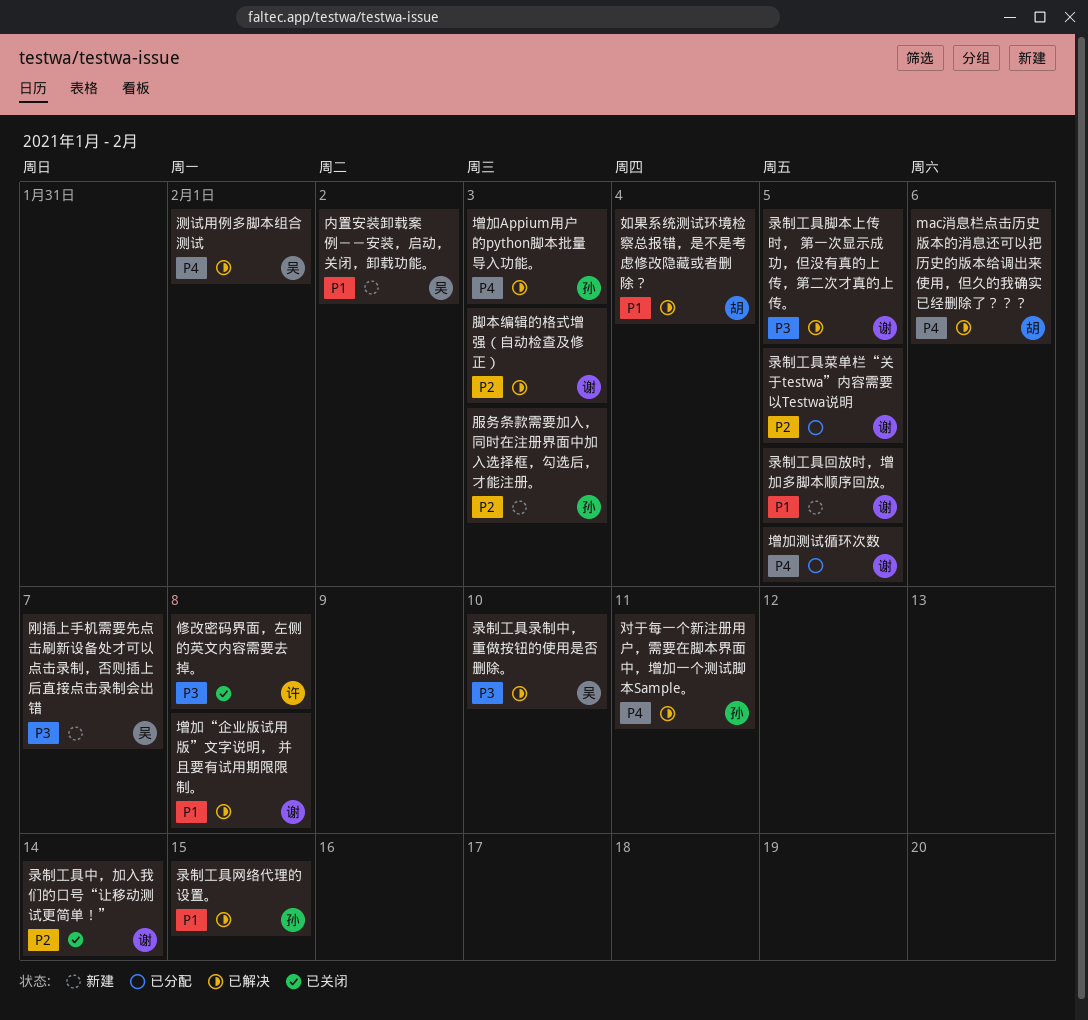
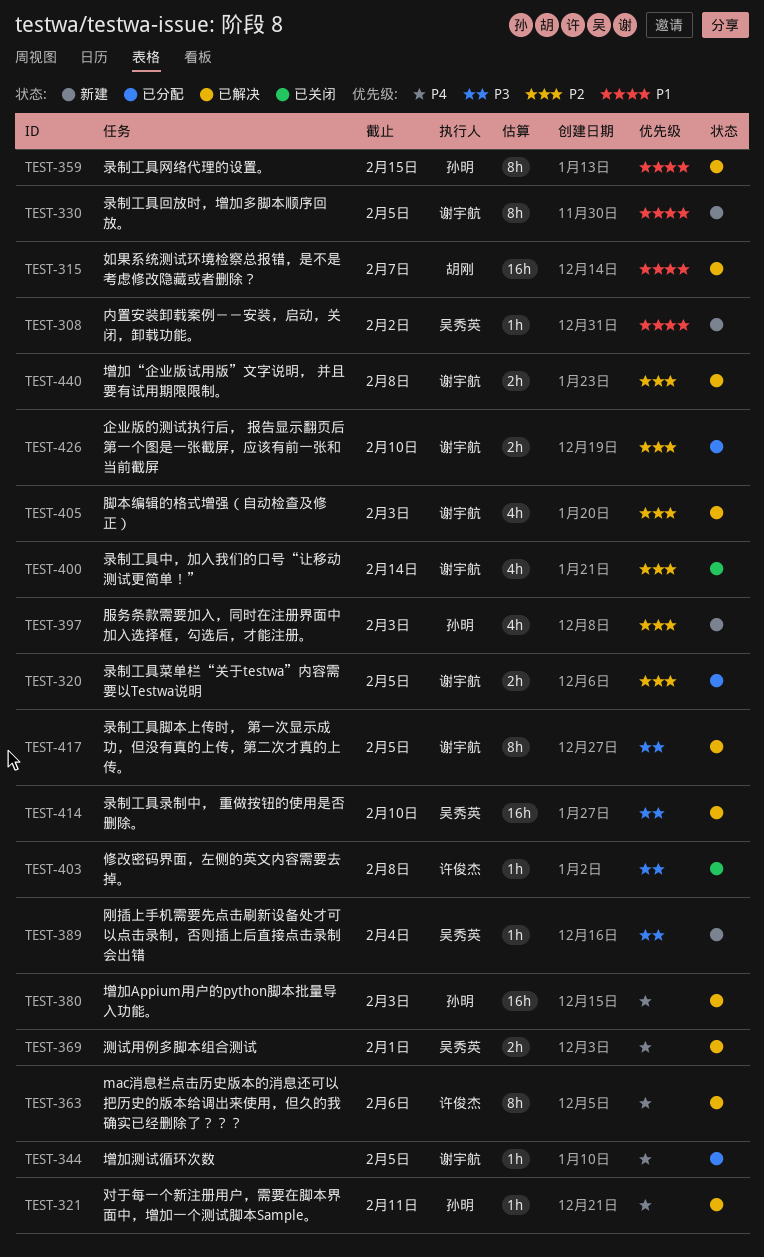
mac消息栏点击历史版本的消息还可以把历史的版本给调出来使用，但久的我确实已经删除了？？？, owner: 胡刚 -> 许俊杰
企业版的测试执行后， 报告显示翻页后第一个图是一张截屏，应该有前一张和当前截屏: none -> present
刚插上手机需要先点击刷新设备处才可以点击录制，否则插上后直接点击录制会出错, due: Feb 7 -> Feb 4
增加“企业版试用版”文字说明， 并且要有试用期限限制。, priority: P1 -> P2
如果系统测试环境检察总报错，是不是考虑修改隐藏或者删除？, due: Feb 4 -> Feb 7

